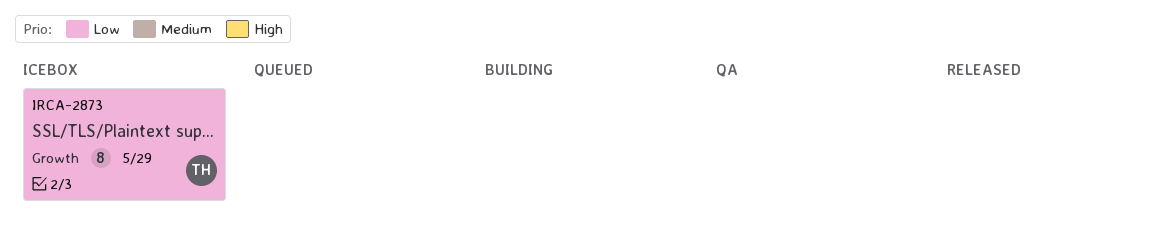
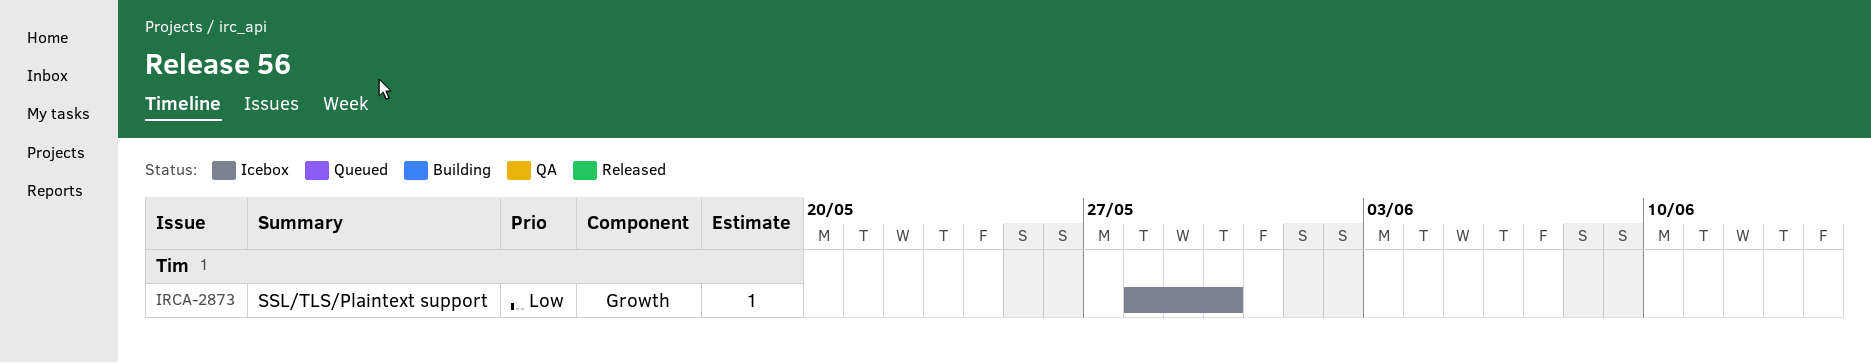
IRCA-2873, estimate: 8 -> 1
IRCA-2873, due: May 29 -> May 30

